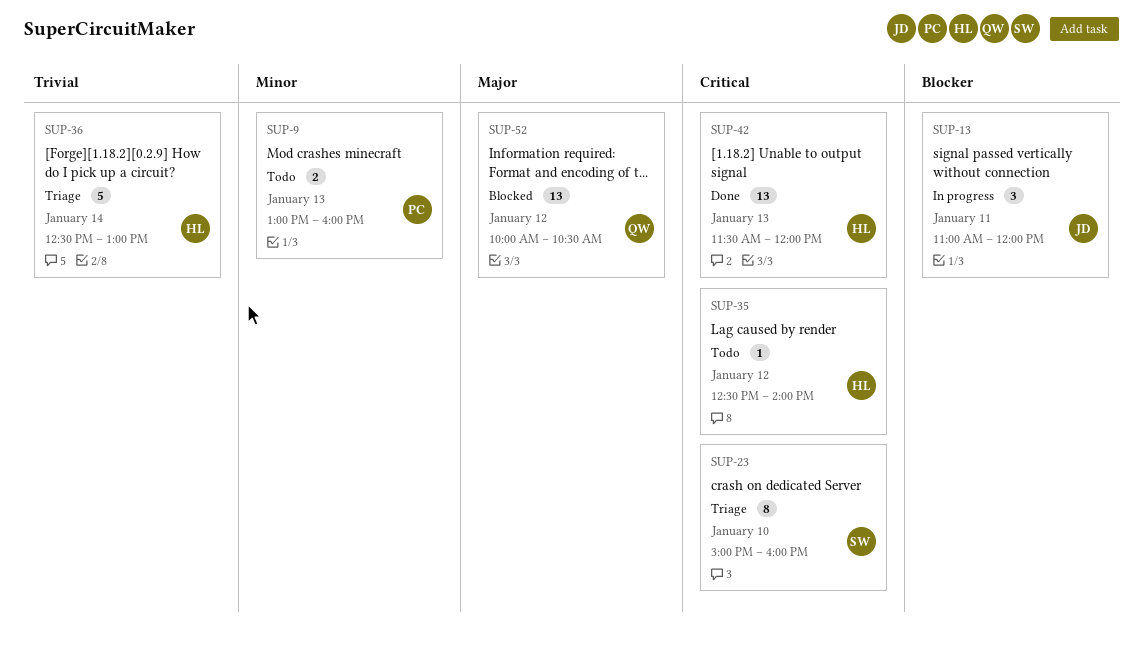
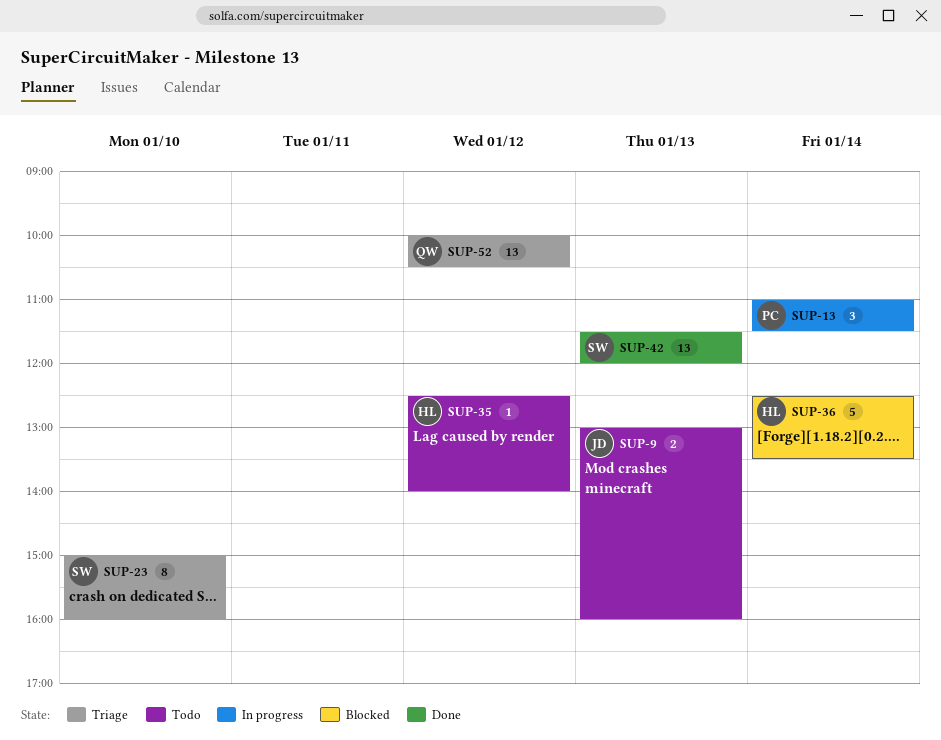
SUP-9, owner: PC -> JD
SUP-13, owner: JD -> PC
SUP-13, day: Jan 11 -> Jan 14
SUP-13, ends: 12:00 -> 11:30
SUP-36, status: Triage -> Blocked
SUP-36, ends: 13:00 -> 13:30
SUP-42, owner: HL -> SW
SUP-52, status: Blocked -> Triage

